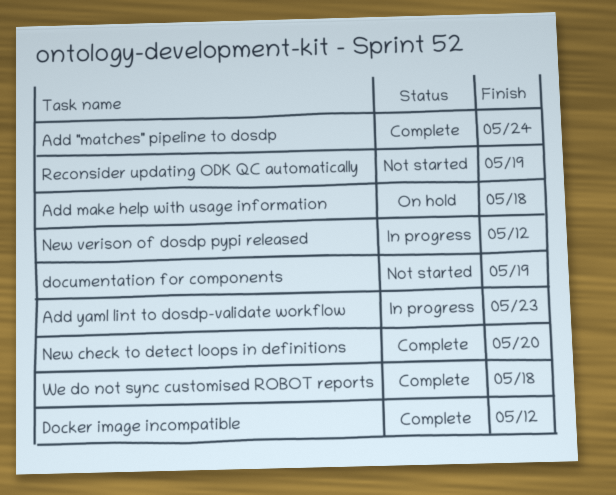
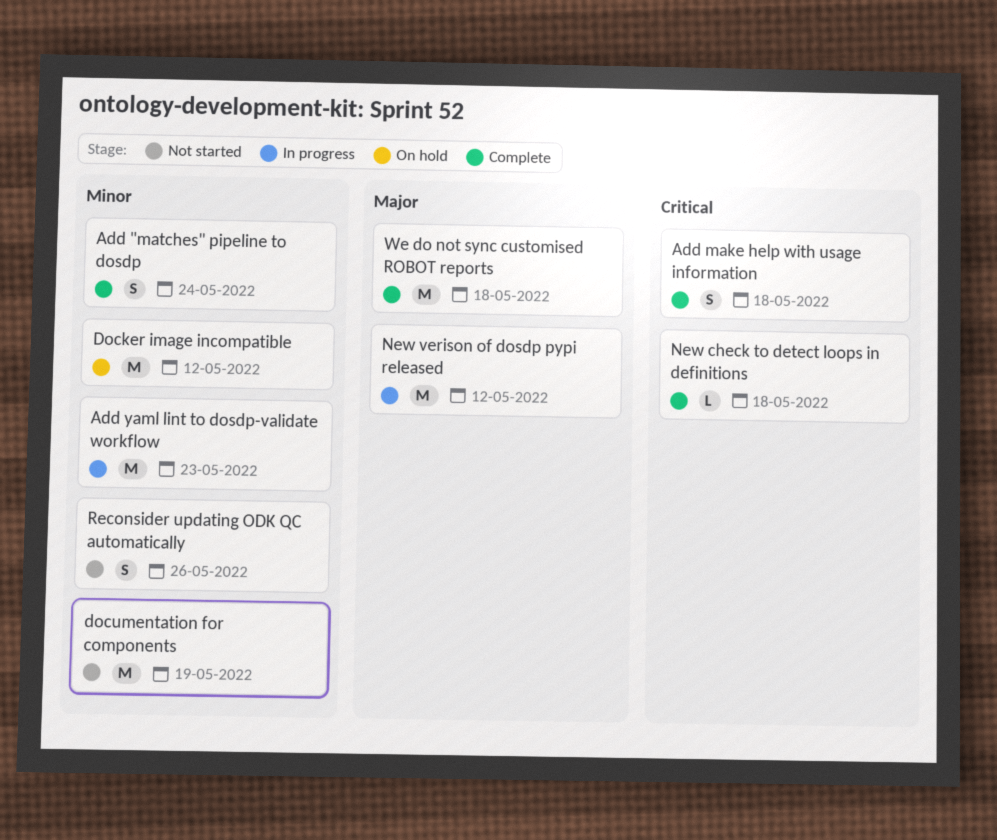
Add make help with usage information, status: On hold -> Complete
Docker image incompatible, status: Complete -> On hold
New check to detect loops in definitions, due: May 20 -> May 18
Reconsider updating ODK QC automatically, due: May 19 -> May 26

